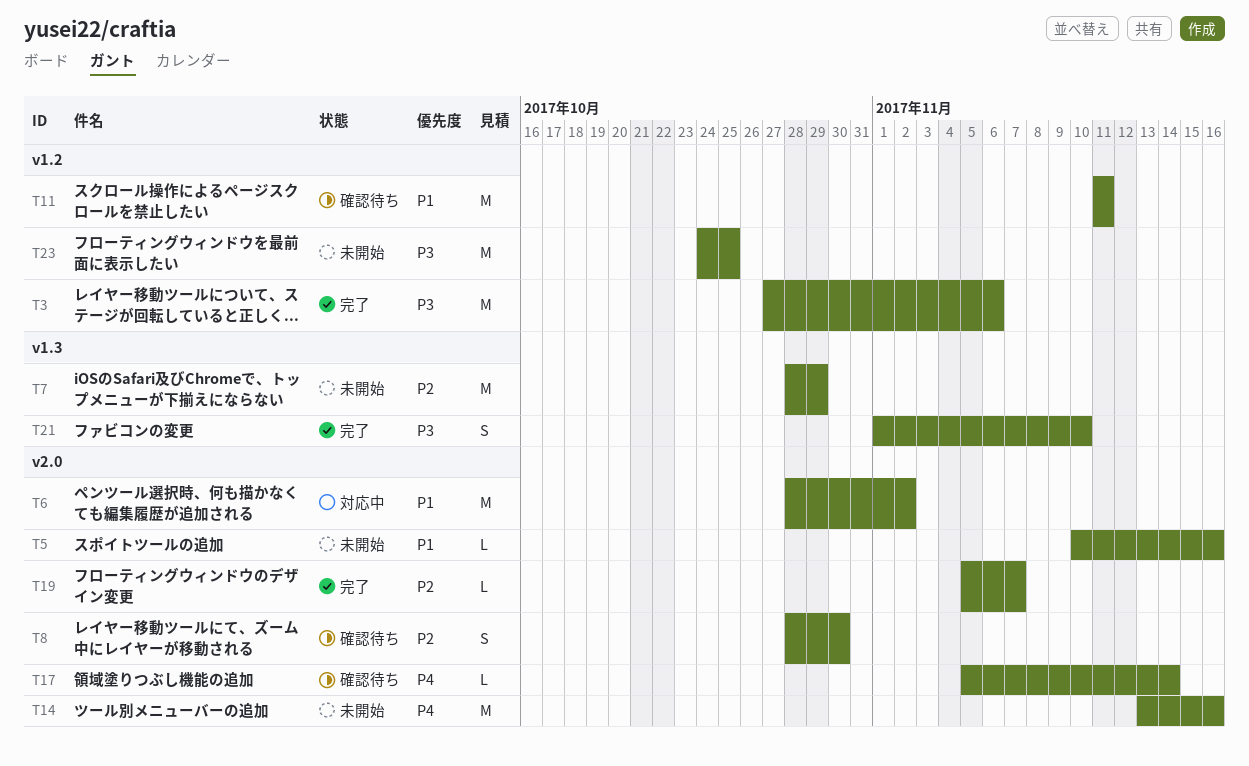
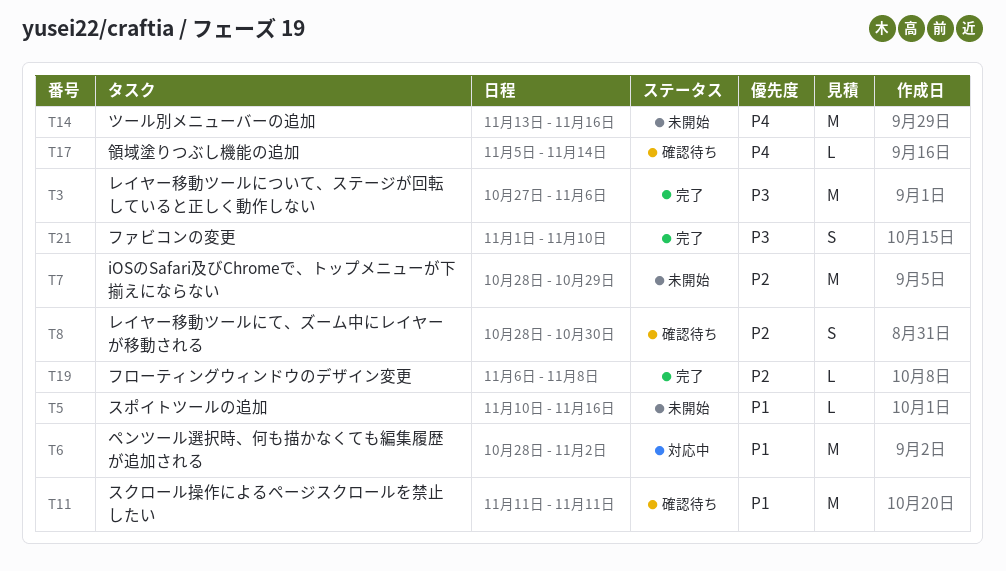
T19, start: Nov 5 -> Nov 6
T19, due: Nov 7 -> Nov 8
T23: present -> none

